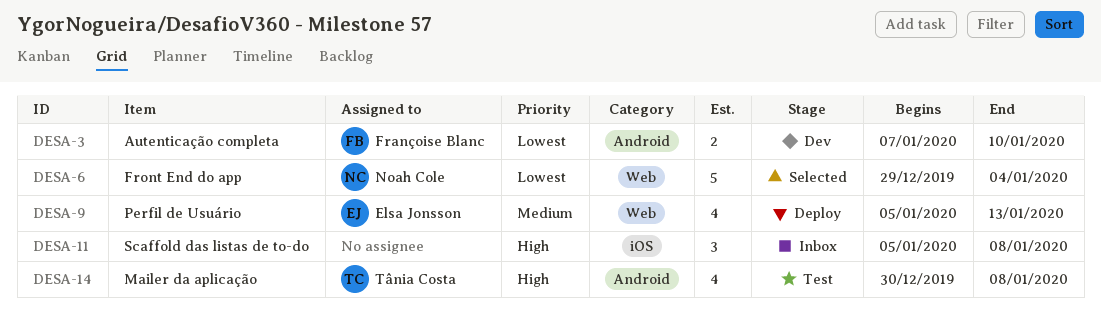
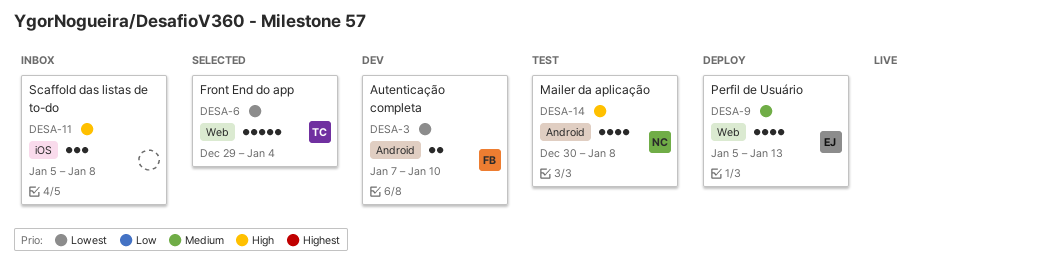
DESA-6, owner: Noah Cole -> Tânia Costa
DESA-14, owner: Tânia Costa -> Noah Cole

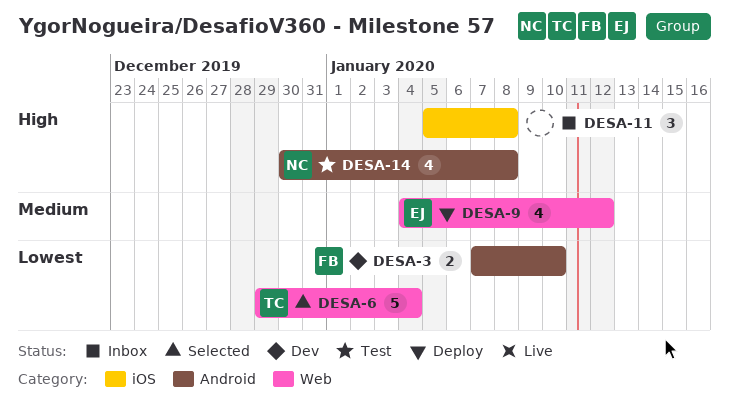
DESA-9, start: Jan 5 -> Jan 4
DESA-9, due: Jan 13 -> Jan 12

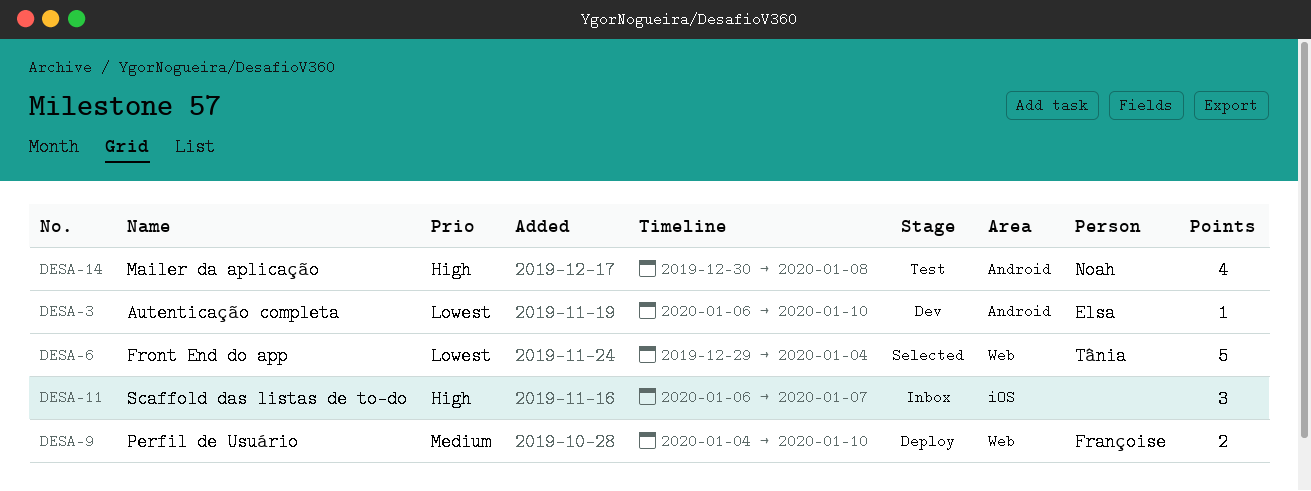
DESA-3, owner: Françoise -> Elsa
DESA-3, estimate: 2 -> 1
DESA-3, start: Jan 7 -> Jan 6
DESA-9, owner: Elsa -> Françoise
DESA-9, estimate: 4 -> 2
DESA-9, due: Jan 12 -> Jan 10
DESA-11, start: Jan 5 -> Jan 6
DESA-11, due: Jan 8 -> Jan 7

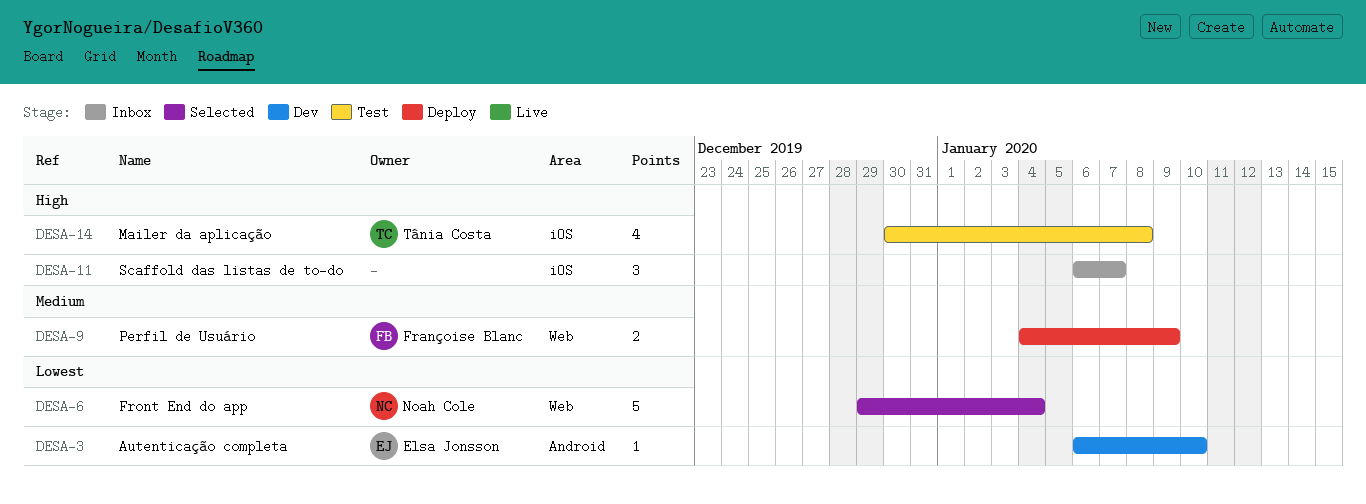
DESA-6, owner: Tânia Costa -> Noah Cole
DESA-9, due: Jan 10 -> Jan 9
DESA-14, owner: Noah Cole -> Tânia Costa
DESA-14, label: Android -> iOS

